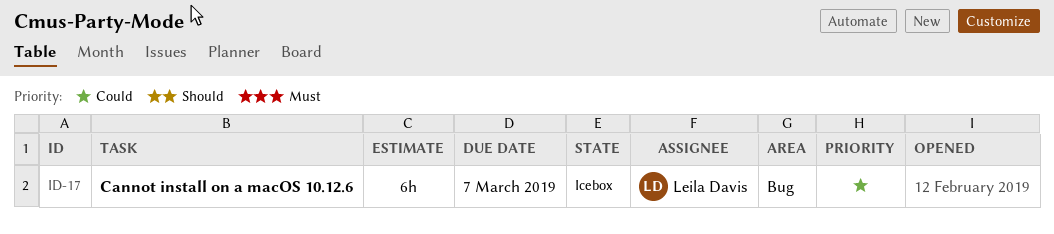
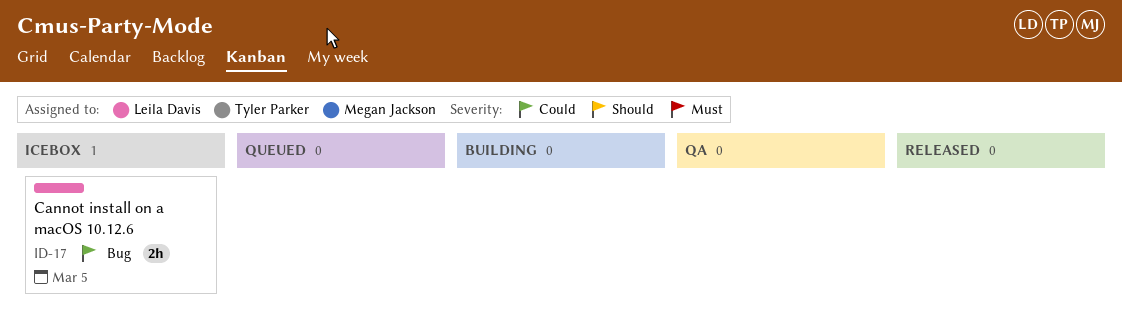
ID-17, estimate: 6h -> 2h
ID-17, due: Mar 7 -> Mar 5

